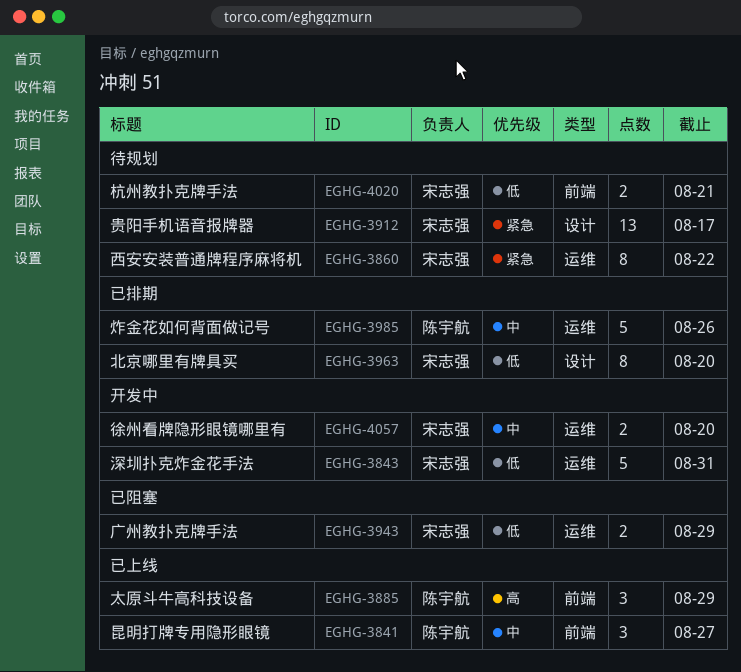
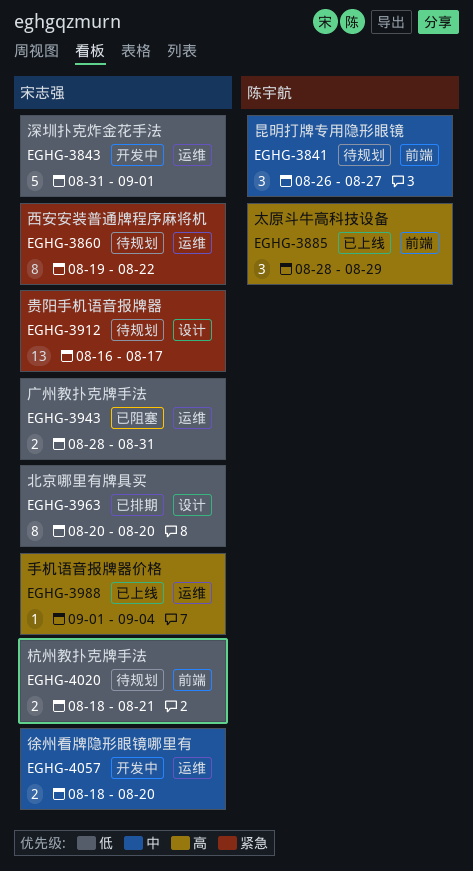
EGHG-3841, status: 已上线 -> 待规划
EGHG-3843, due: Aug 31 -> Sep 1
EGHG-3943, due: Aug 29 -> Aug 31
EGHG-3985: present -> none
EGHG-3988: none -> present

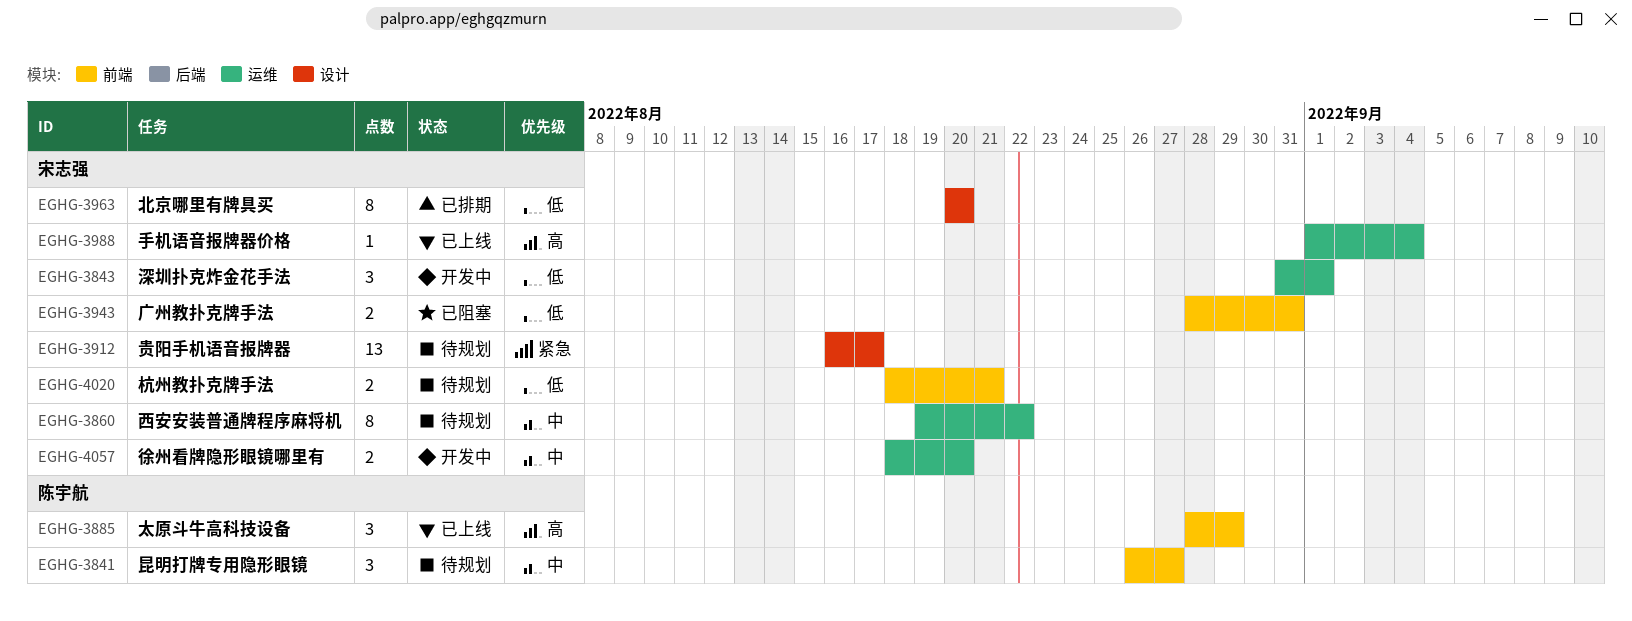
EGHG-3843, estimate: 5 -> 3
EGHG-3860, priority: 紧急 -> 中
EGHG-3943, label: 运维 -> 前端

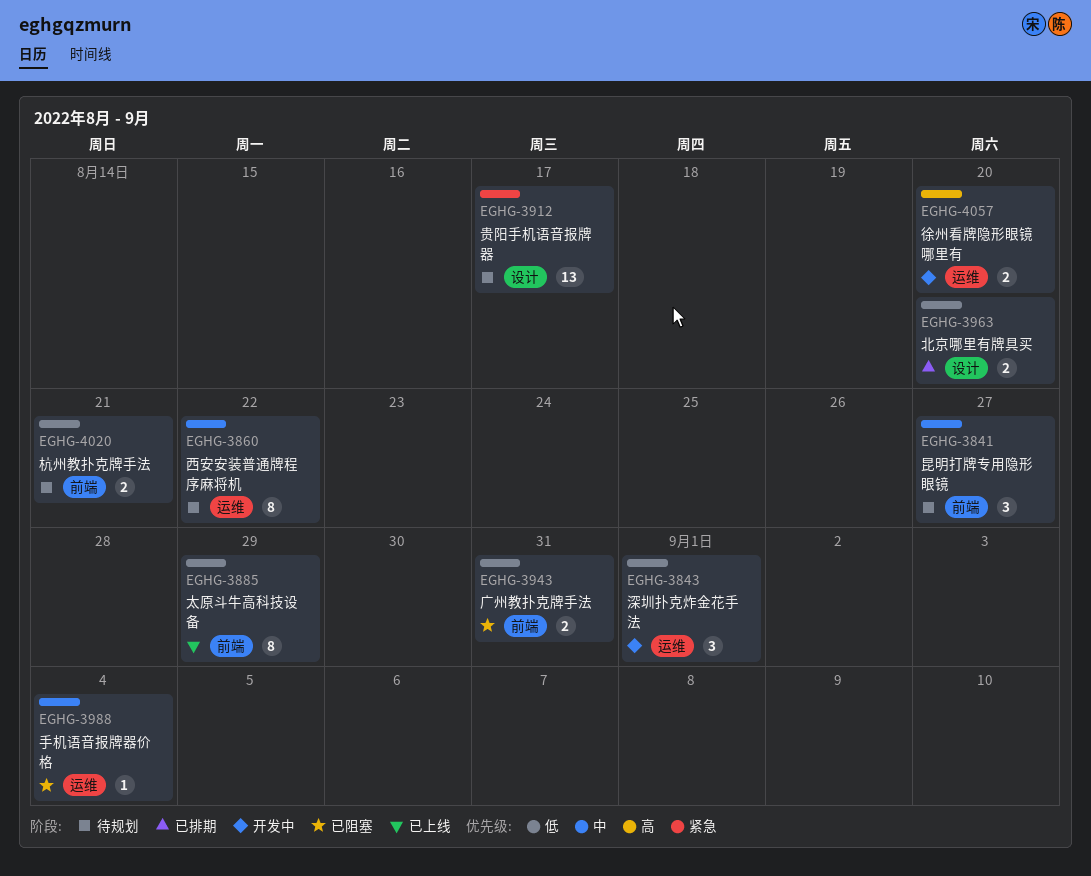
EGHG-3885, priority: 高 -> 低
EGHG-3885, estimate: 3 -> 8
EGHG-3963, estimate: 8 -> 2
EGHG-3988, status: 已上线 -> 已阻塞
EGHG-3988, priority: 高 -> 中
EGHG-4057, priority: 中 -> 高

